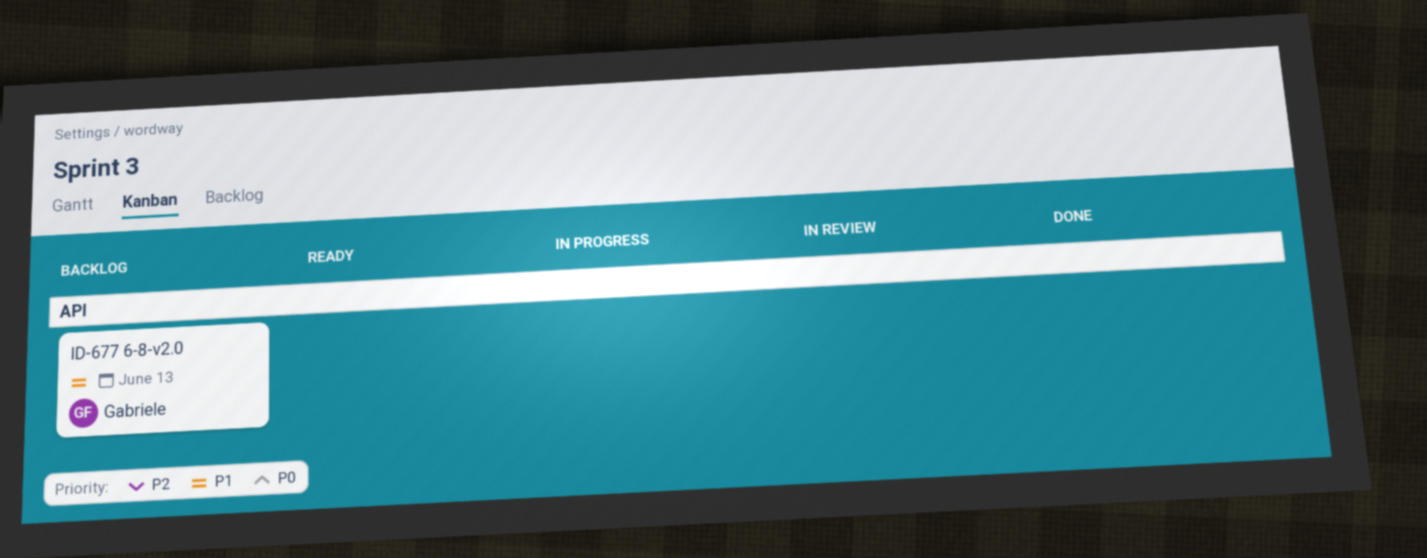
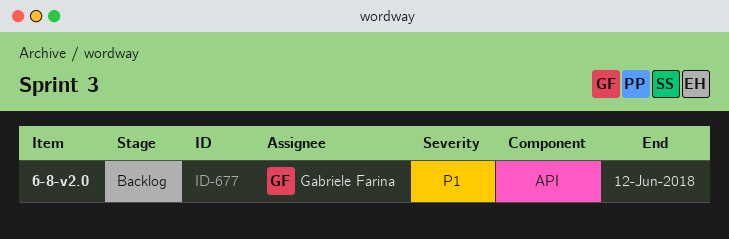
ID-677, due: Jun 13 -> Jun 12

